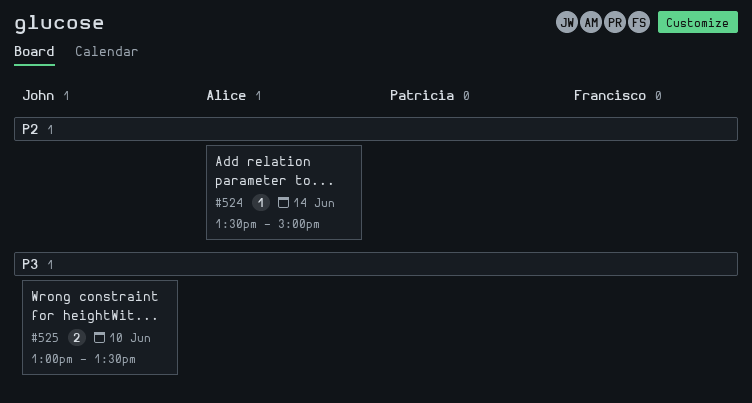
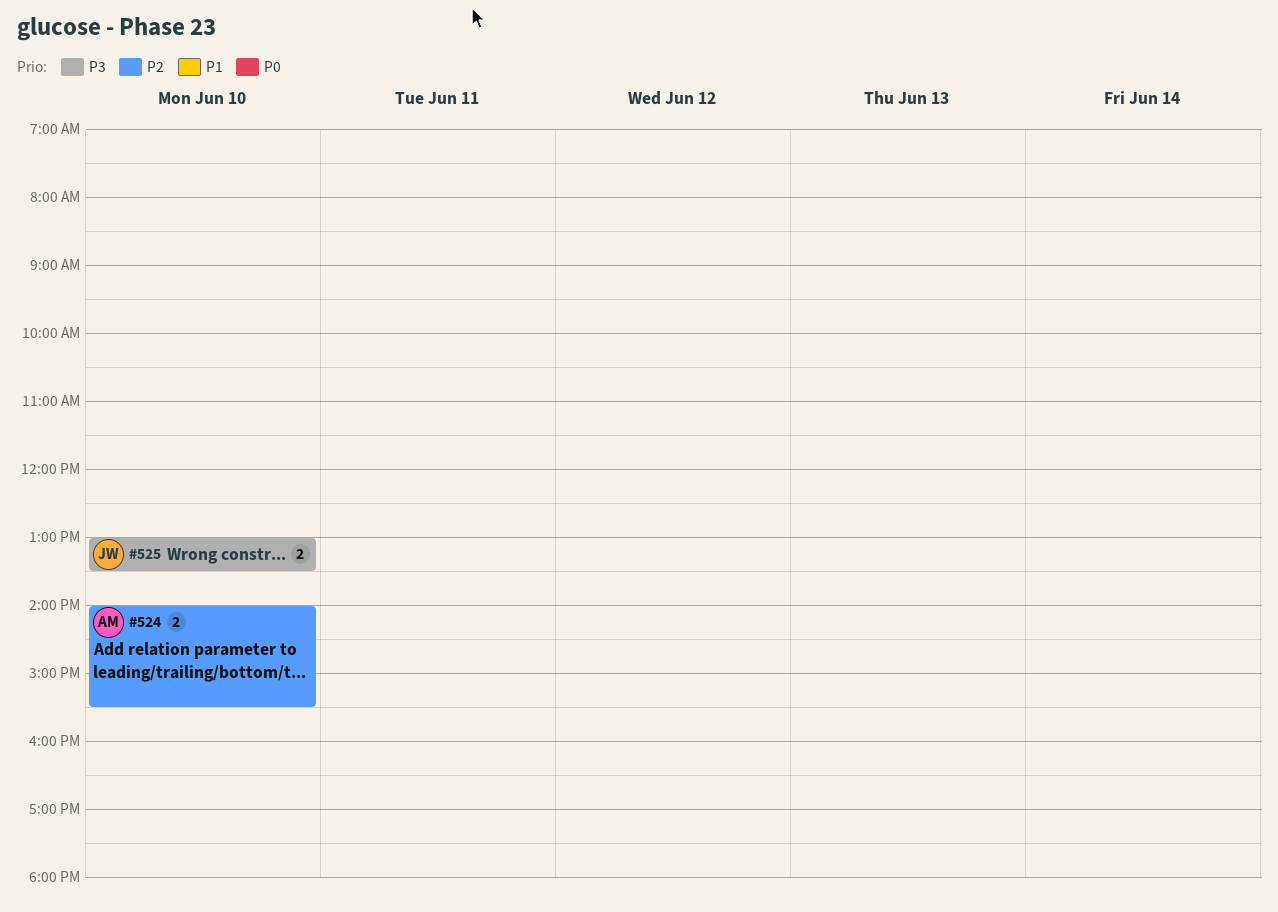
#524, estimate: 1 -> 2
#524, day: Jun 14 -> Jun 10
#524, begins: 13:30 -> 14:00
#524, ends: 15:00 -> 15:30

